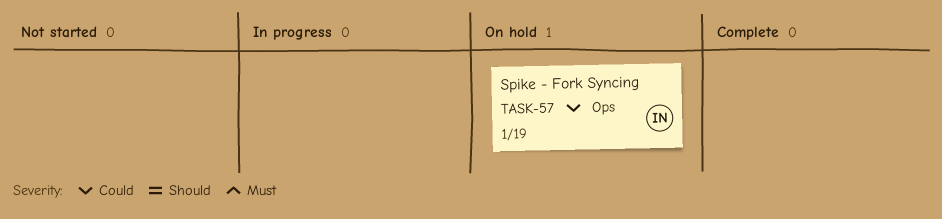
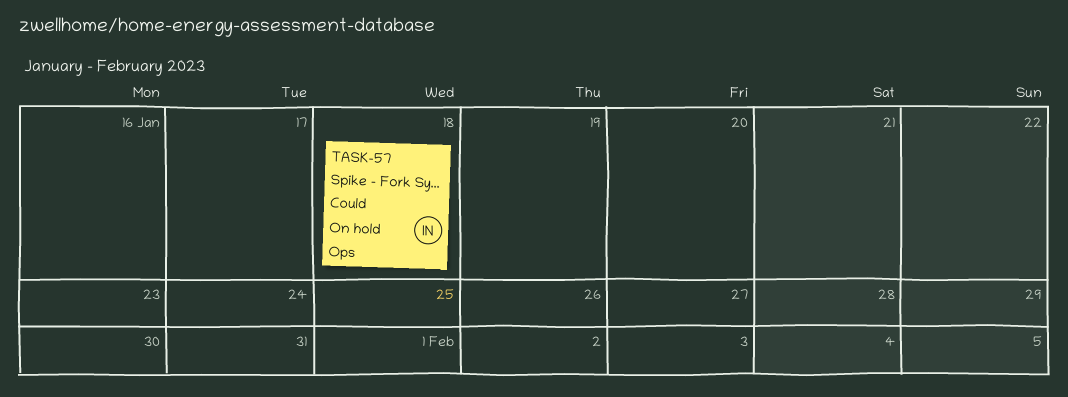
TASK-57, due: Jan 19 -> Jan 18

